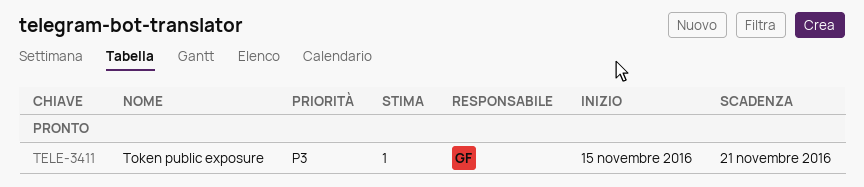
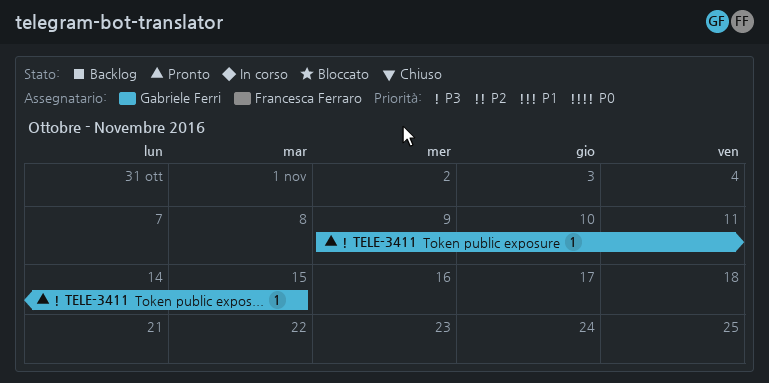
TELE-3411, start: Nov 15 -> Nov 9
TELE-3411, due: Nov 21 -> Nov 15

